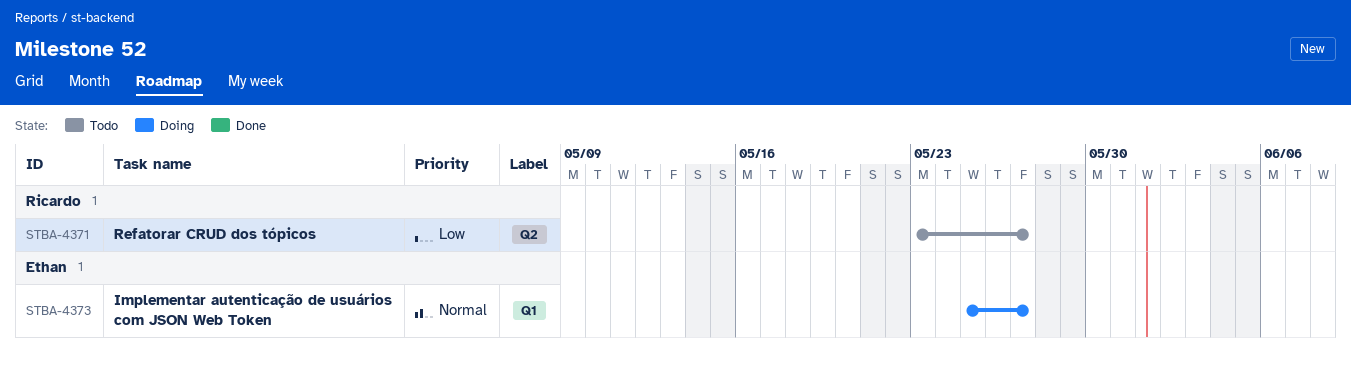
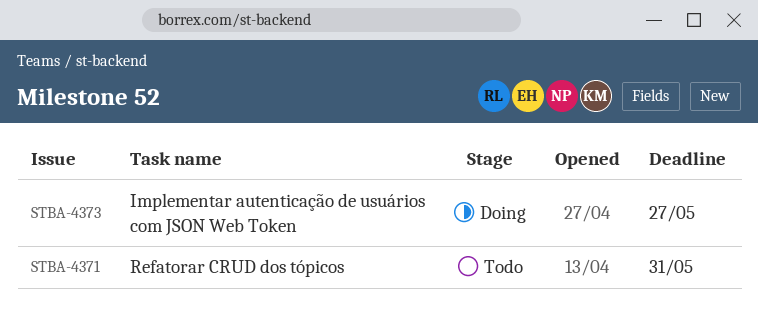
STBA-4371, due: May 27 -> May 31

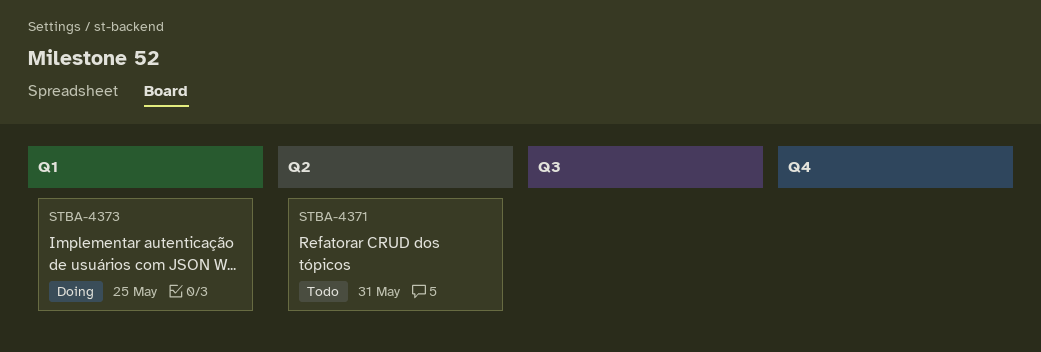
STBA-4373, due: May 27 -> May 25

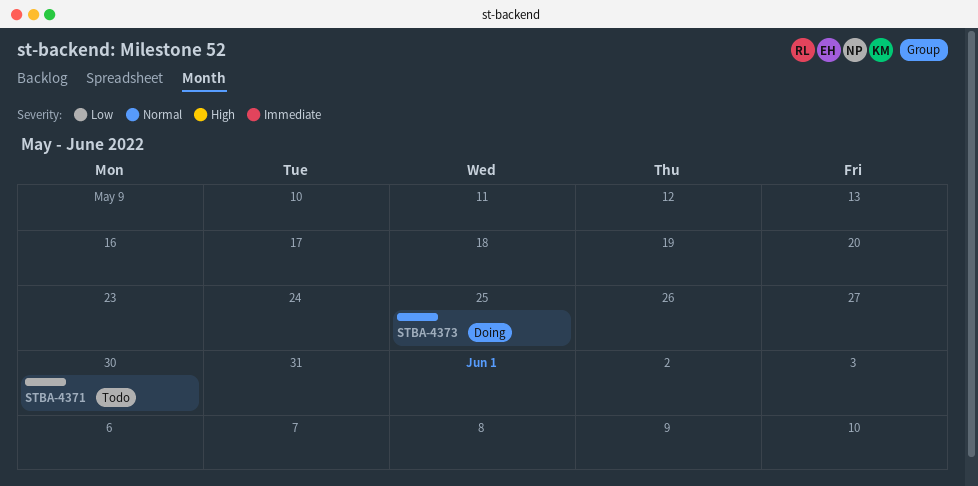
STBA-4371, due: May 31 -> May 30

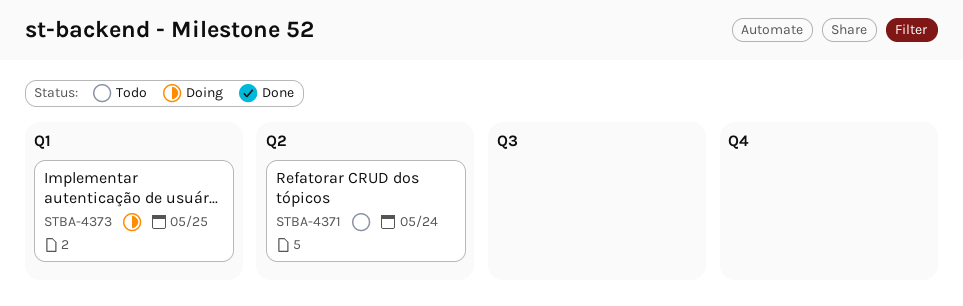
STBA-4371, due: May 30 -> May 24

